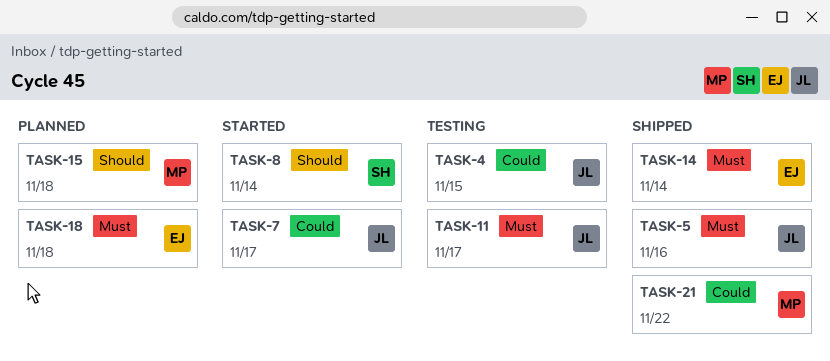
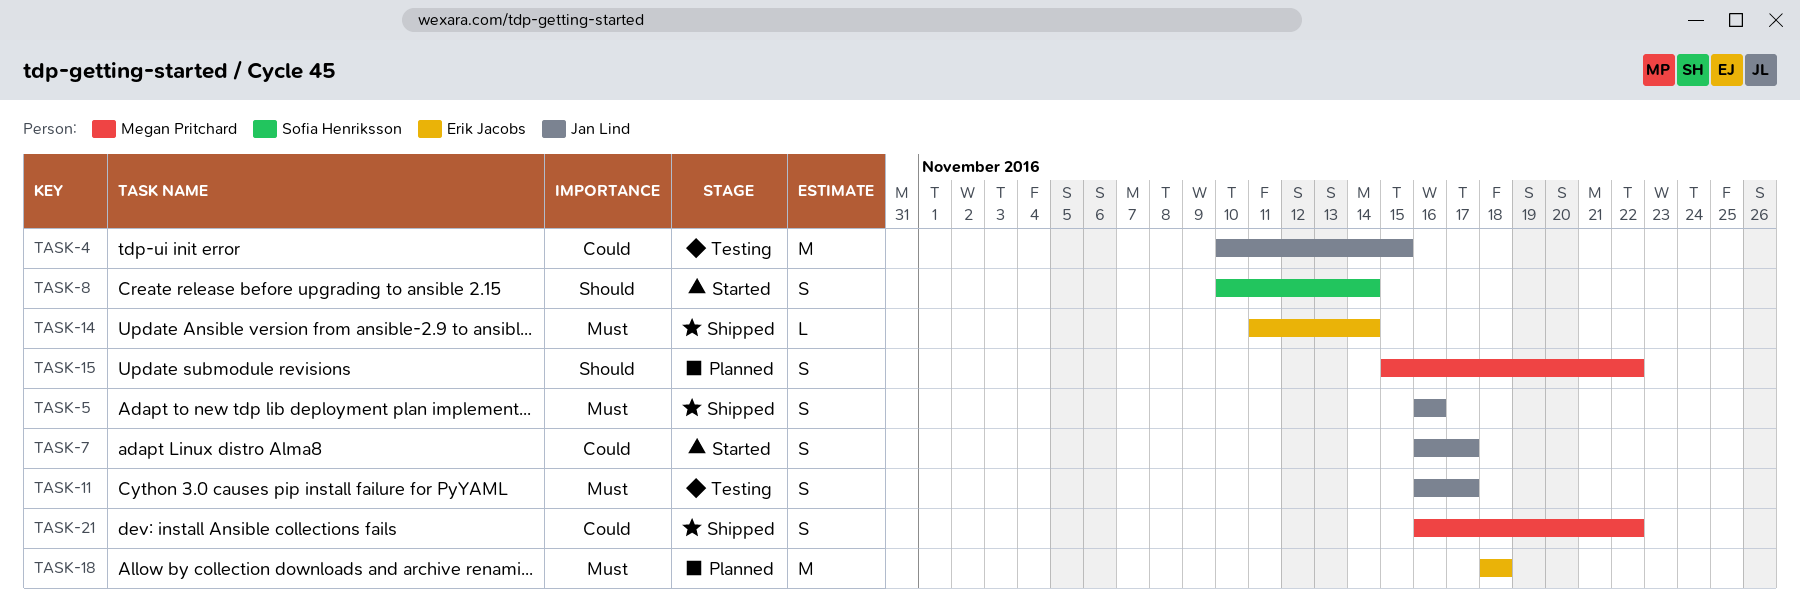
TASK-15, due: Nov 18 -> Nov 22

